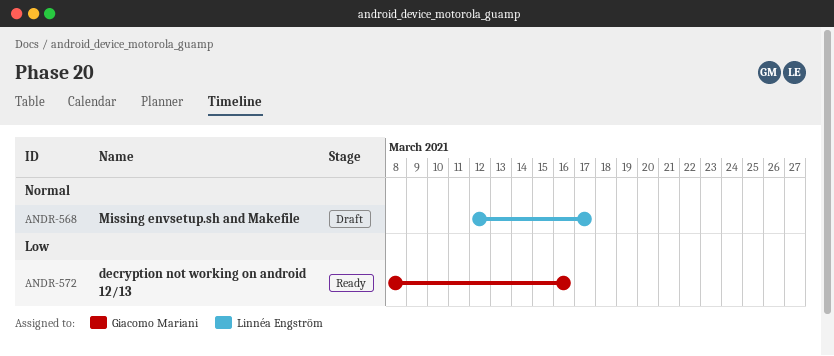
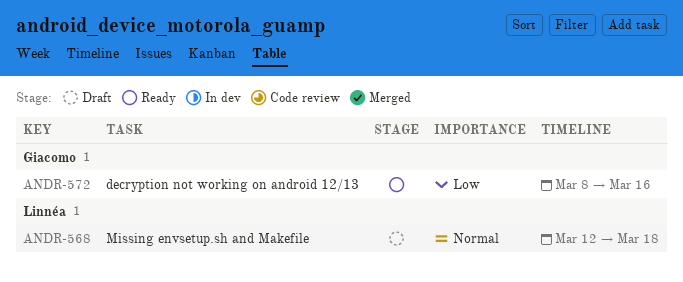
ANDR-568, due: Mar 17 -> Mar 18

